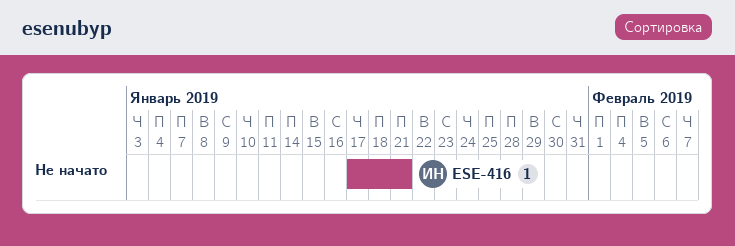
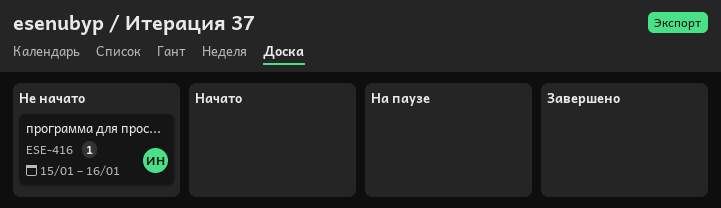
ESE-416, start: Jan 17 -> Jan 15
ESE-416, due: Jan 21 -> Jan 16

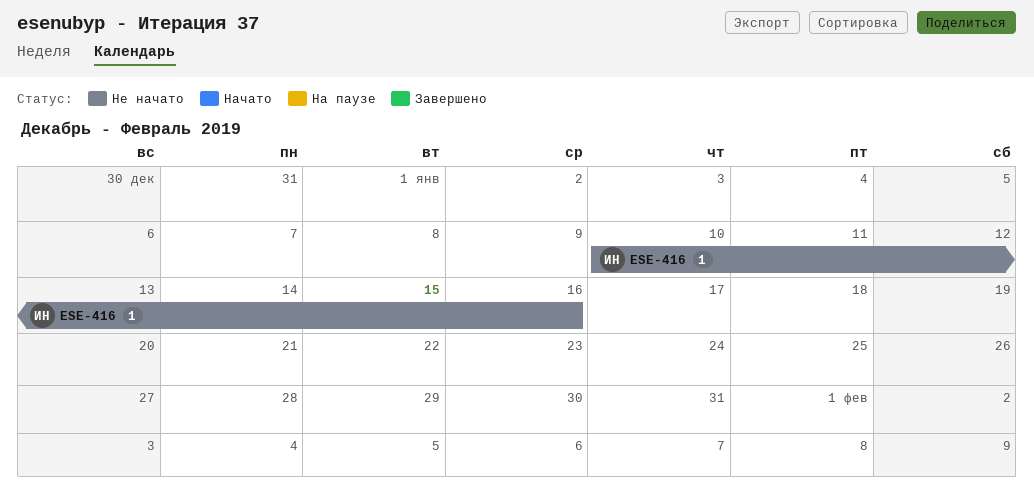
ESE-416, start: Jan 15 -> Jan 10

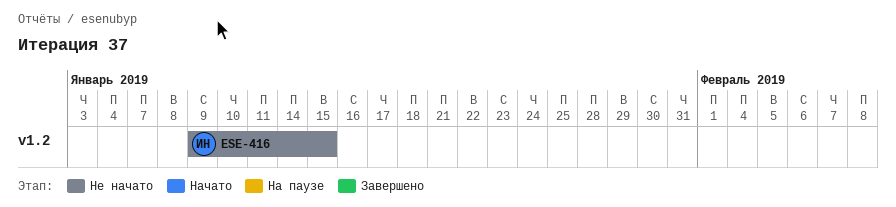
ESE-416, start: Jan 10 -> Jan 9
ESE-416, due: Jan 16 -> Jan 15

